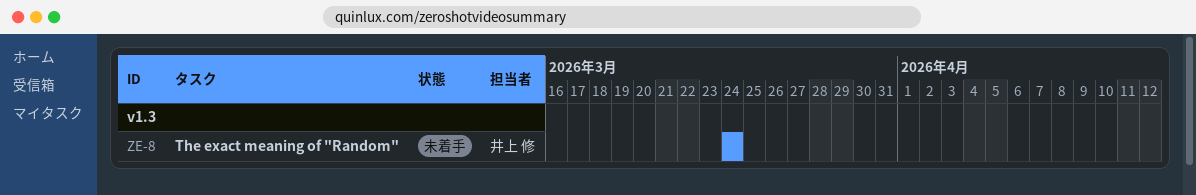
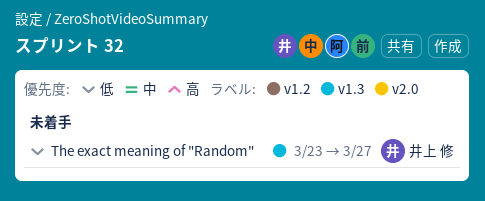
The exact meaning of "Random", start: Mar 24 -> Mar 23
The exact meaning of "Random", due: Mar 24 -> Mar 27

